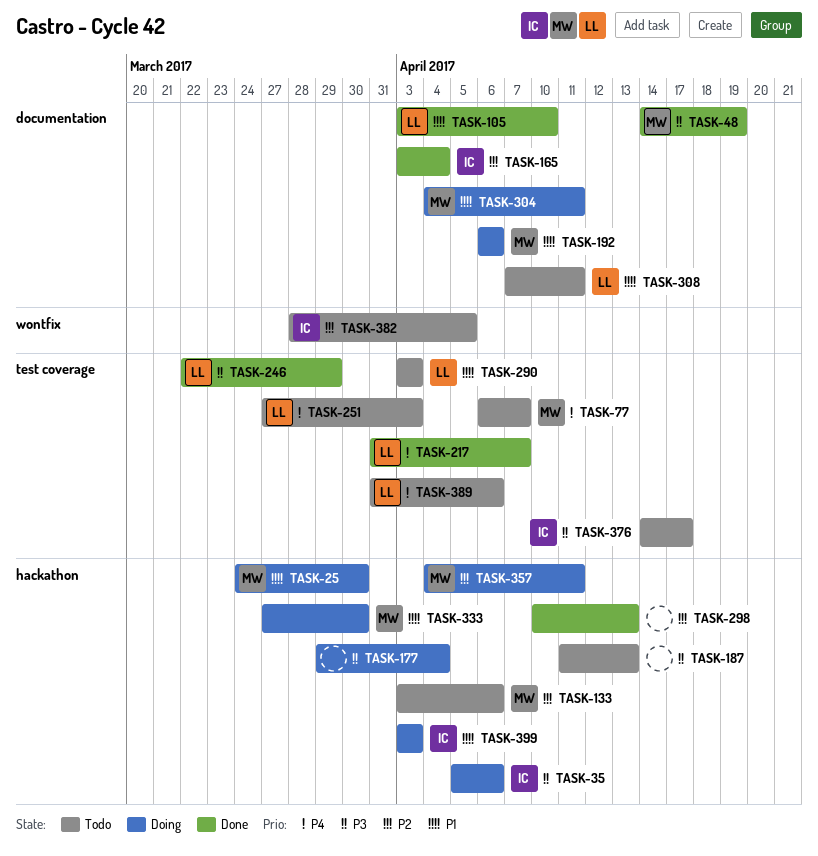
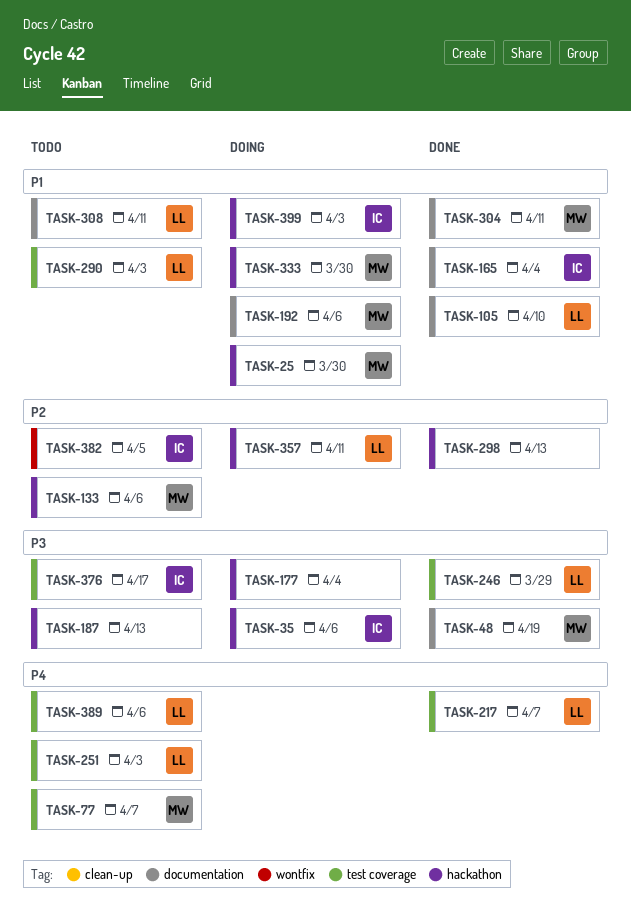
TASK-165, priority: P2 -> P1
TASK-304, status: Doing -> Done
TASK-357, owner: MW -> LL

